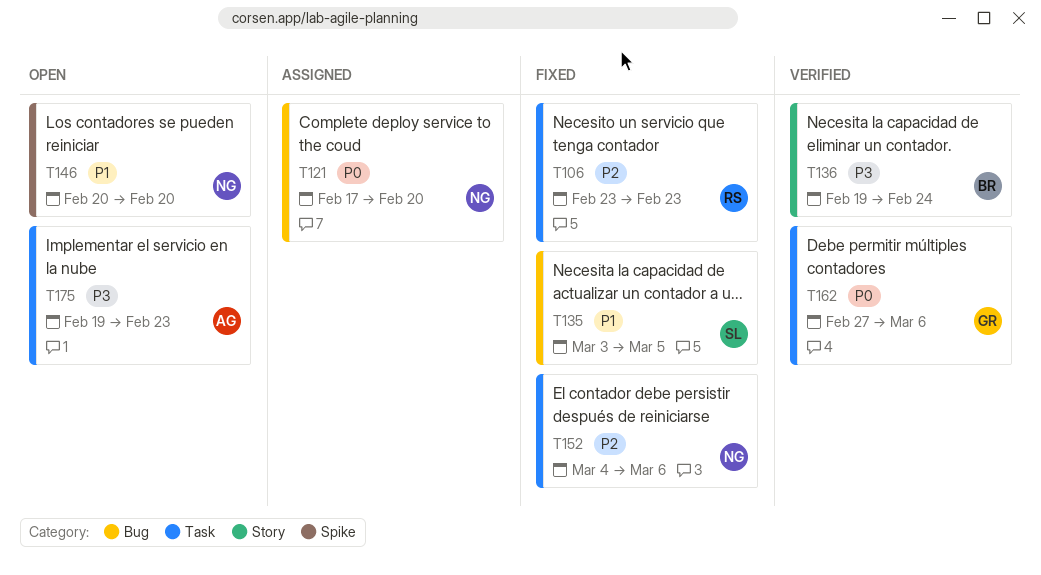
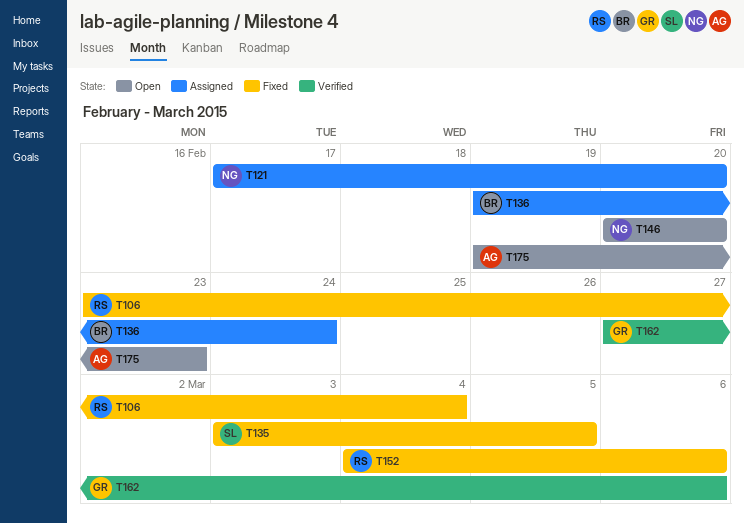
T106, due: Feb 23 -> Mar 4
T136, status: Verified -> Assigned
T152, owner: NG -> RS

